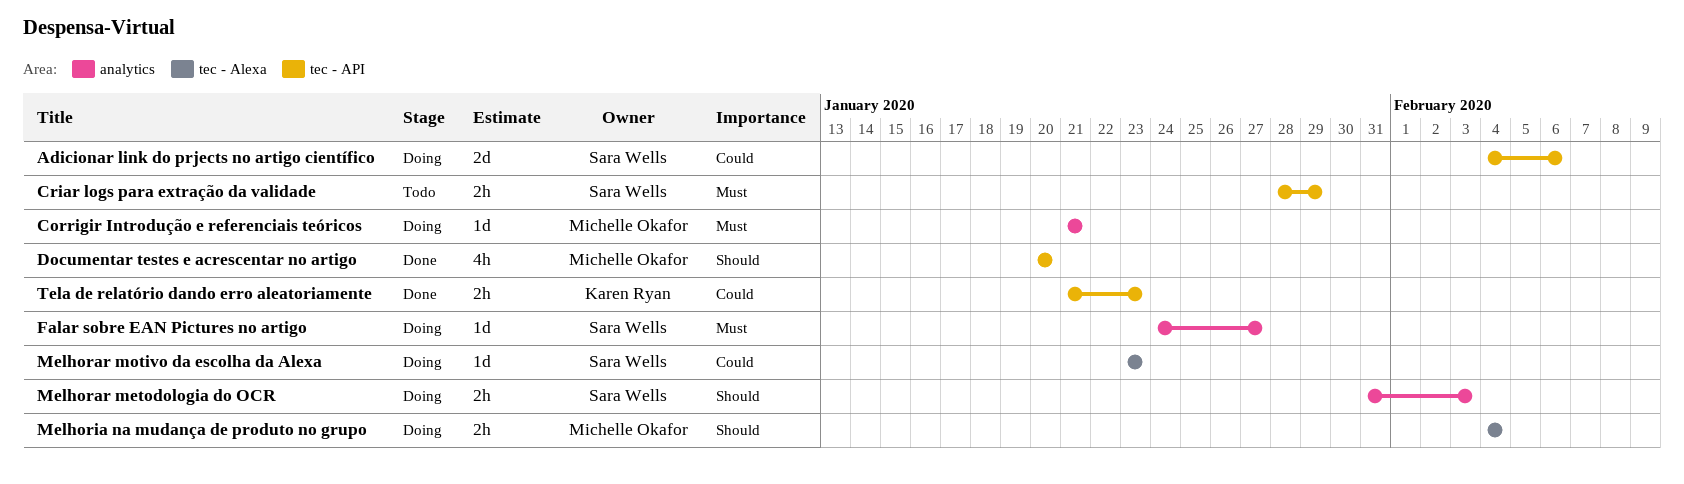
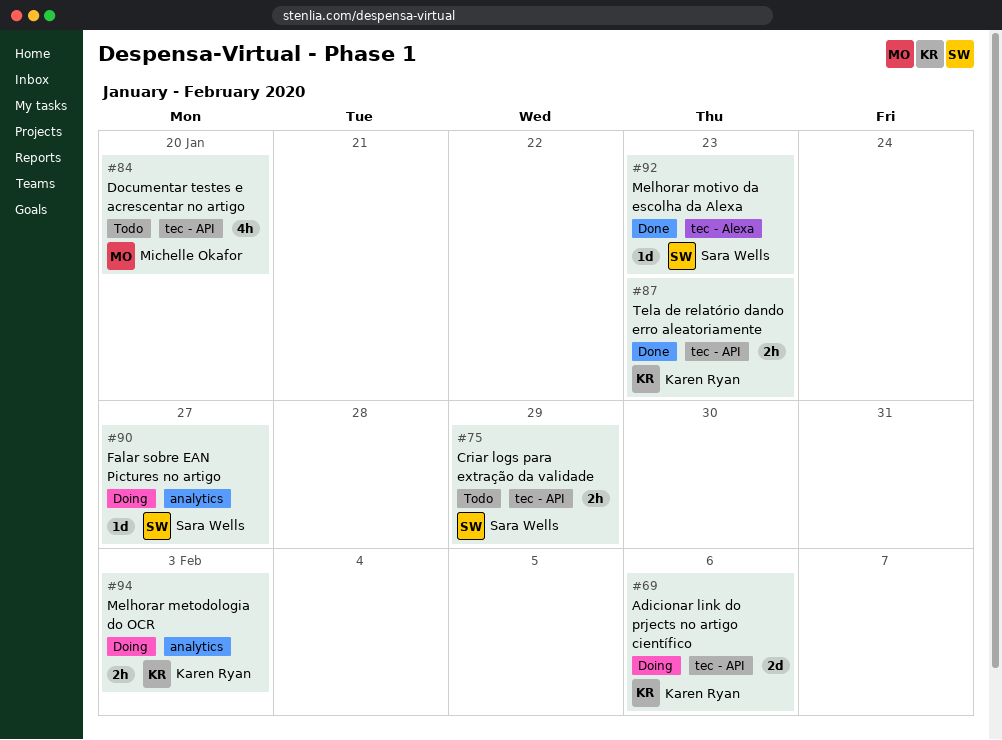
Adicionar link do prjects no artigo científico, owner: Sara Wells -> Karen Ryan
Corrigir Introdução e referenciais teóricos: present -> none
Documentar testes e acrescentar no artigo, status: Done -> Todo
Melhorar metodologia do OCR, owner: Sara Wells -> Karen Ryan
Melhorar motivo da escolha da Alexa, status: Doing -> Done
Melhoria na mudança de produto no grupo: present -> none

